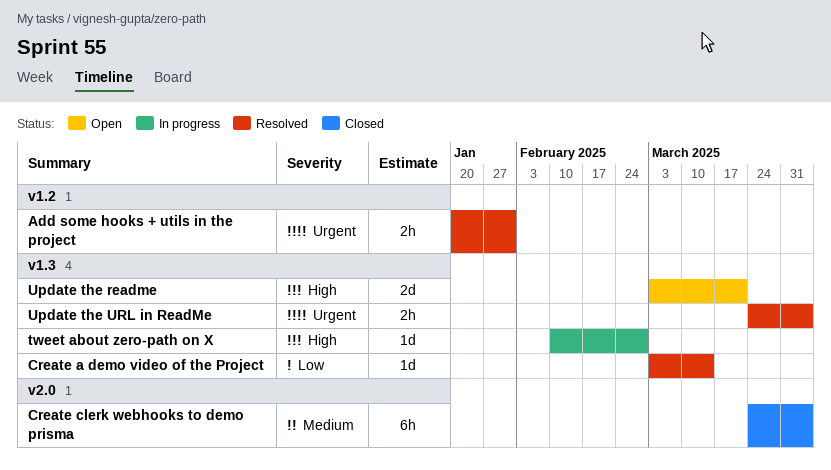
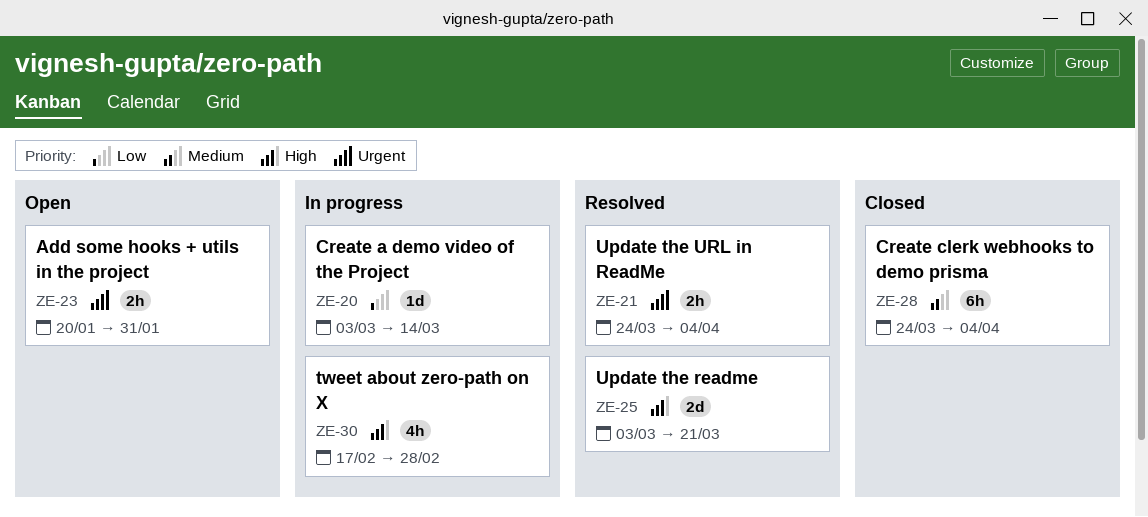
Add some hooks + utils in the project, status: Resolved -> Open
Create a demo video of the Project, status: Resolved -> In progress
tweet about zero-path on X, estimate: 1d -> 4h
tweet about zero-path on X, start: Feb 10 -> Feb 17
Update the readme, status: Open -> Resolved

